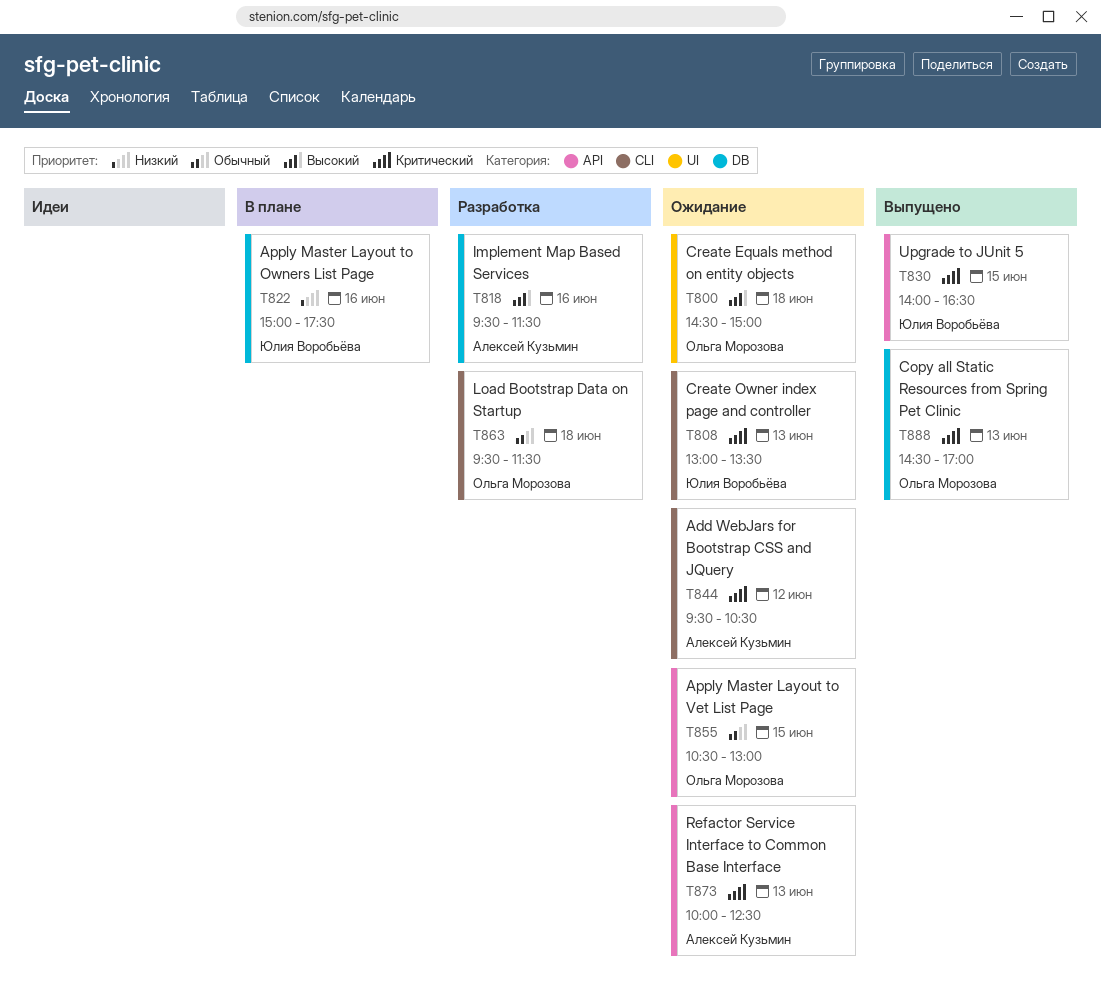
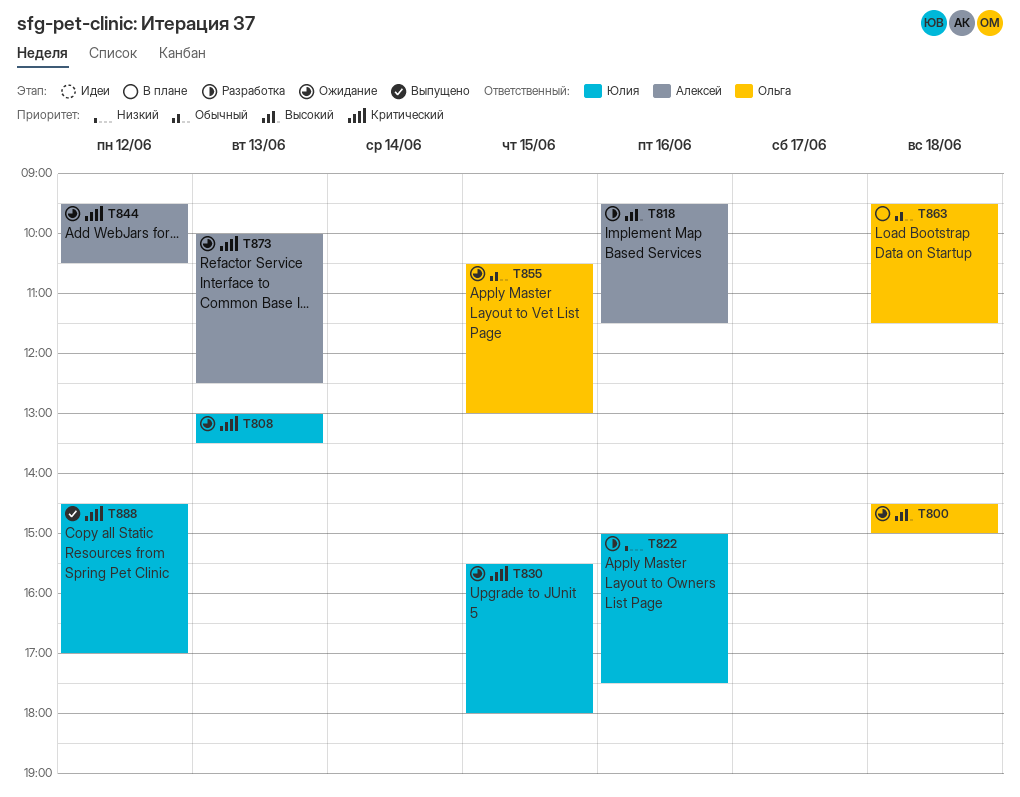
T822, status: В плане -> Разработка
T830, status: Выпущено -> Ожидание
T830, begins: 14:00 -> 15:30
T830, ends: 16:30 -> 18:00
T863, status: Разработка -> В плане
T888, owner: Ольга Морозова -> Юлия Воробьёва
T888, day: Jun 13 -> Jun 12

